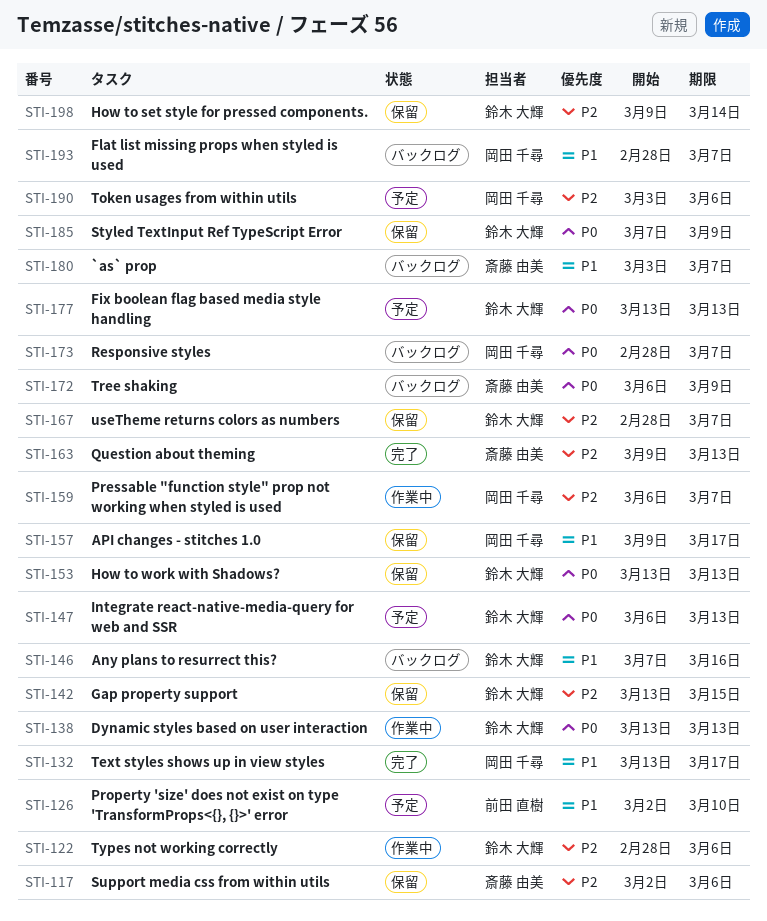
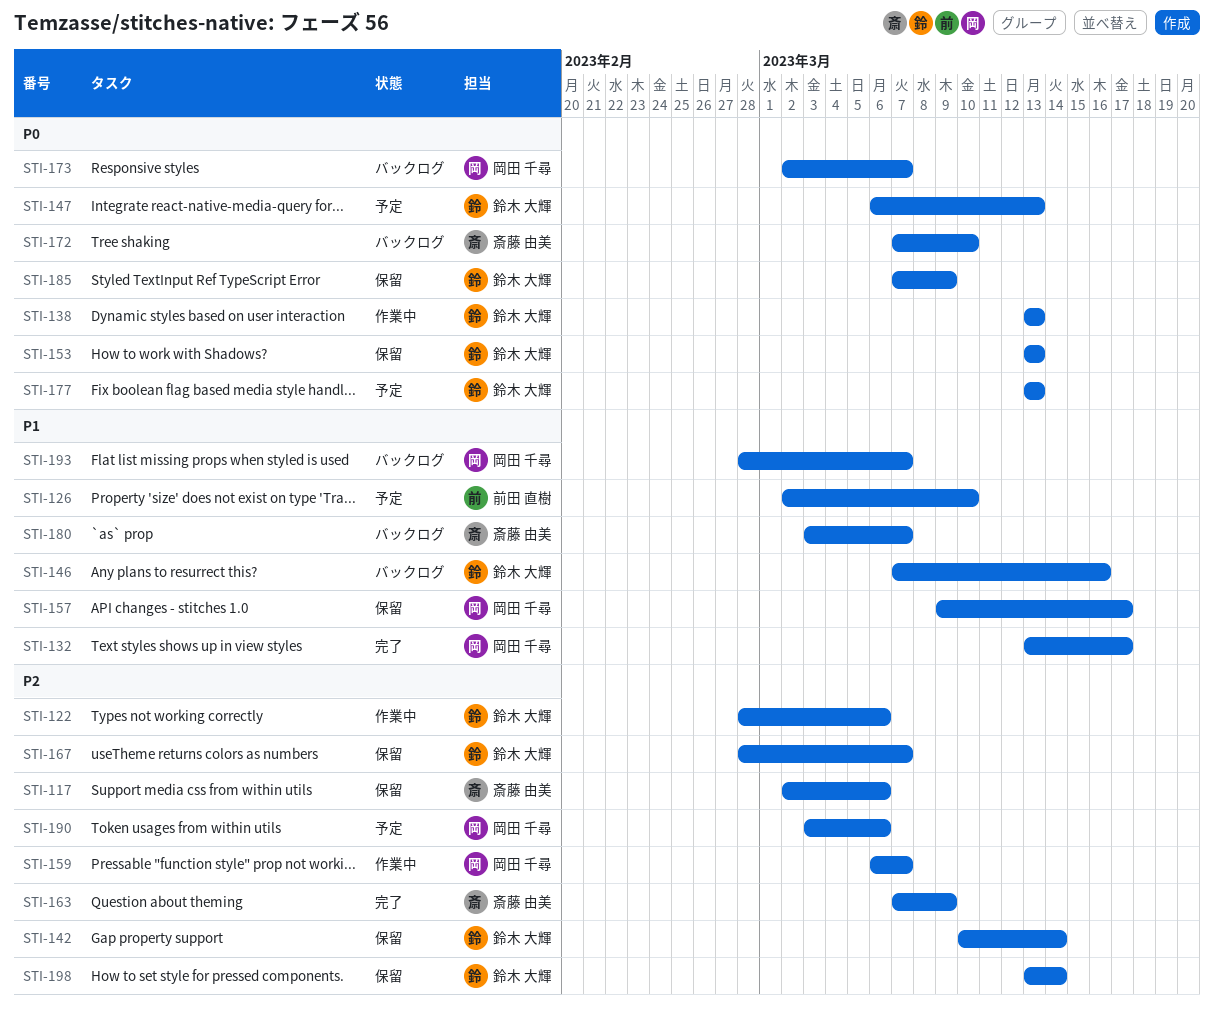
STI-142, start: Mar 13 -> Mar 10
STI-142, due: Mar 15 -> Mar 14
STI-163, start: Mar 9 -> Mar 7
STI-163, due: Mar 13 -> Mar 9
STI-172, start: Mar 6 -> Mar 7
STI-172, due: Mar 9 -> Mar 10
STI-173, start: Feb 28 -> Mar 2
STI-198, start: Mar 9 -> Mar 13

